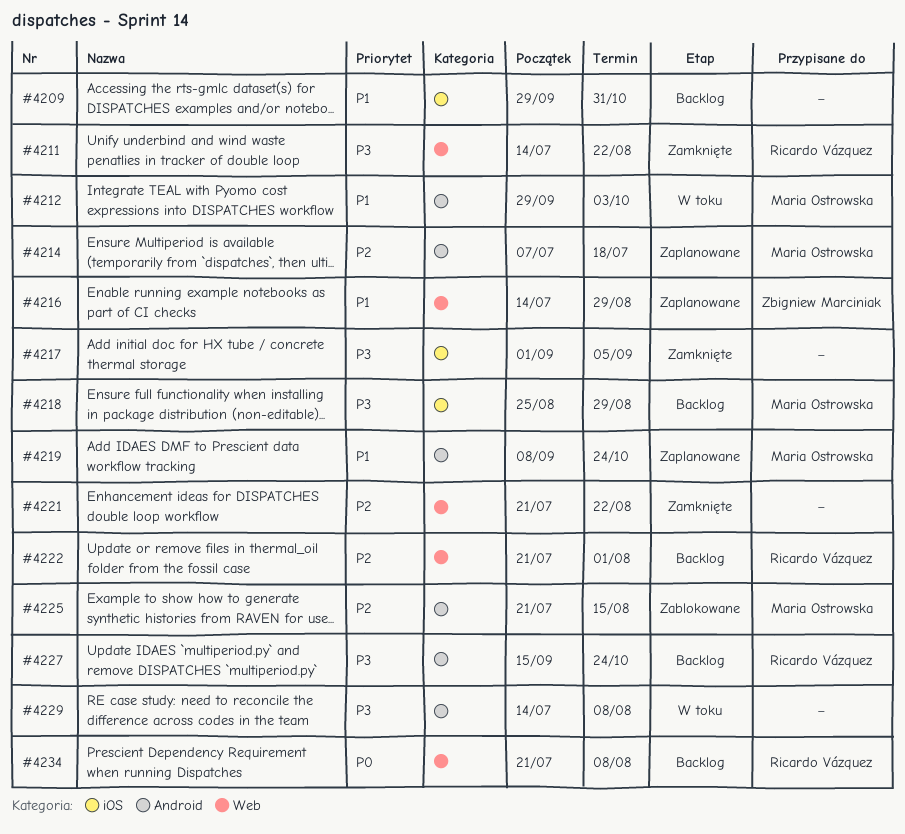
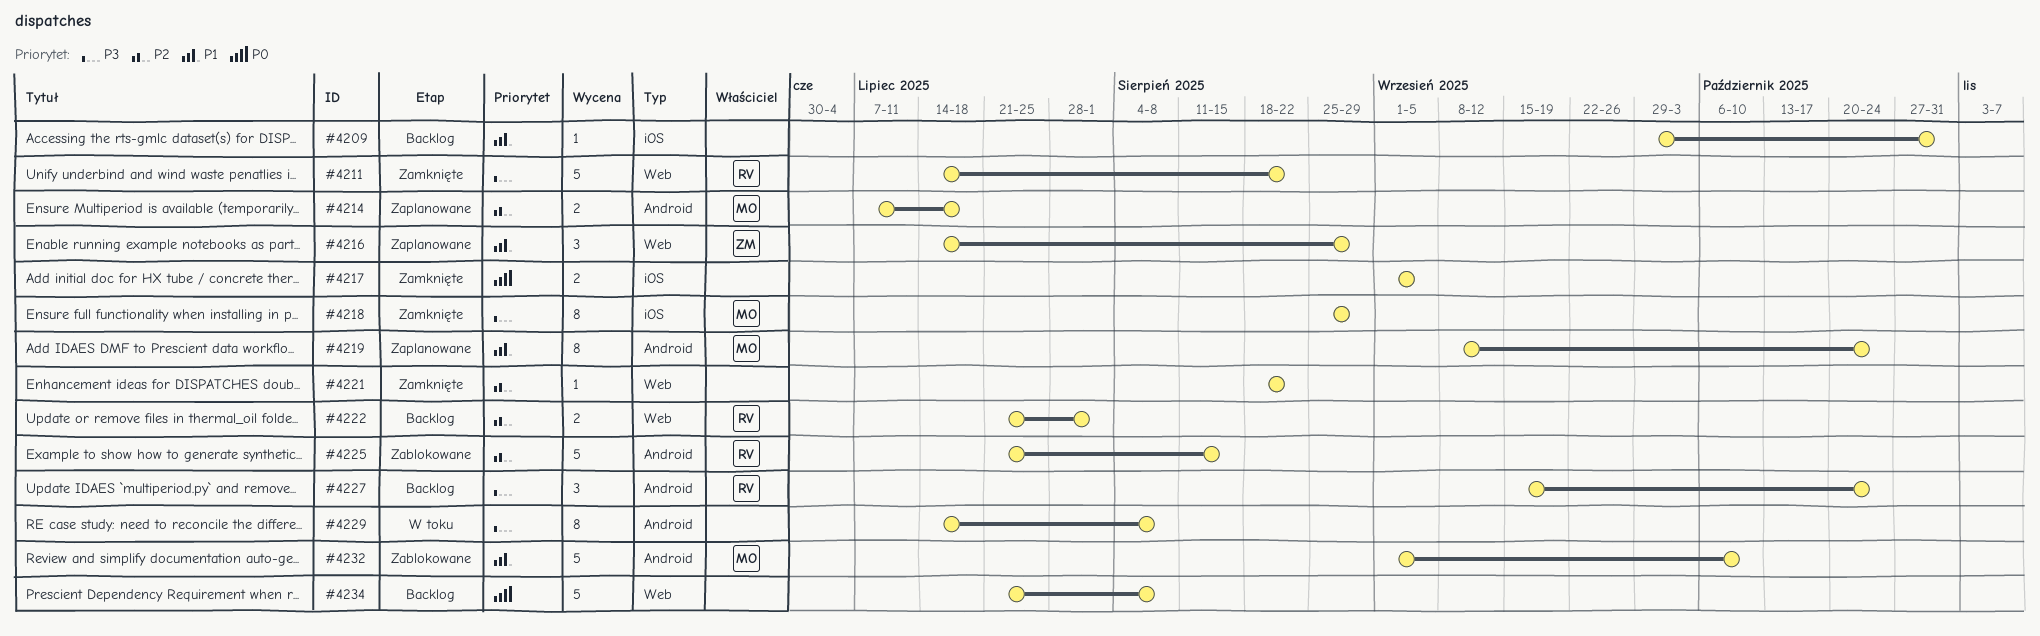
#4212: present -> none
#4217, priority: P3 -> P0
#4218, status: Backlog -> Zamknięte
#4221, start: Jul 21 -> Aug 18
#4225, owner: Maria Ostrowska -> Ricardo Vázquez
#4232: none -> present
#4234, owner: Ricardo Vázquez -> none

